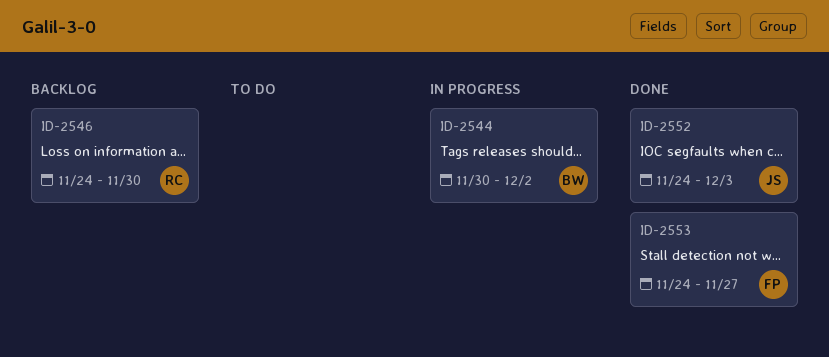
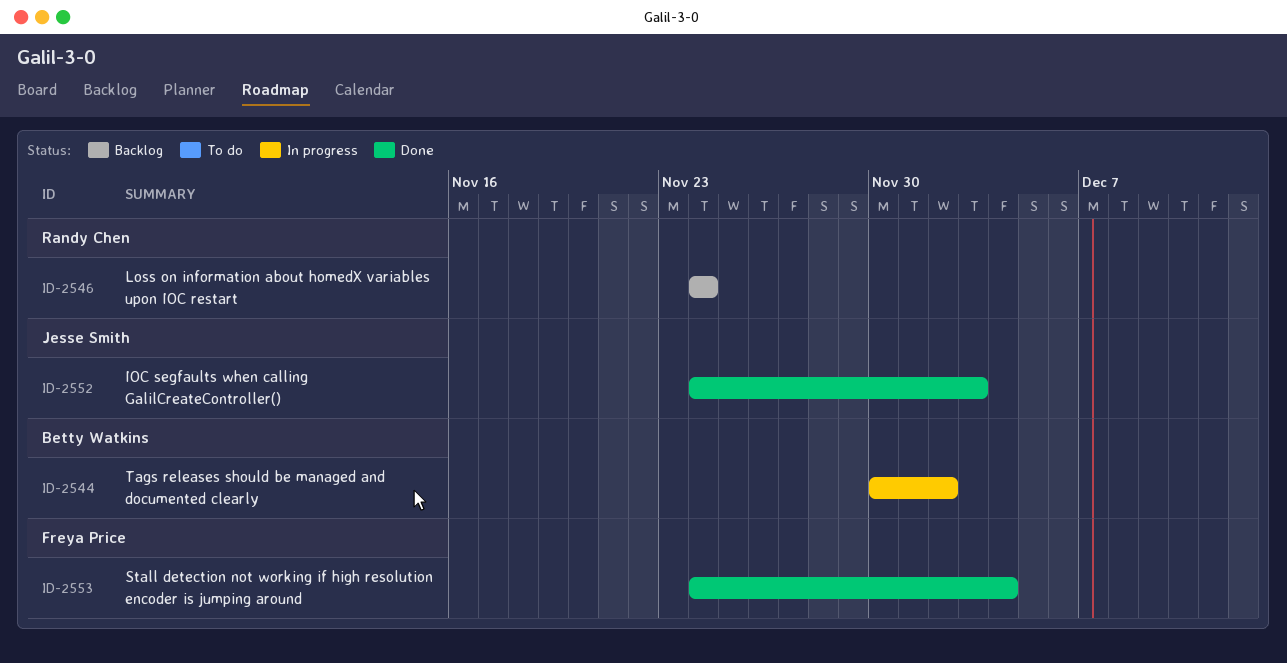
ID-2546, due: Nov 30 -> Nov 24
ID-2553, due: Nov 27 -> Dec 4

